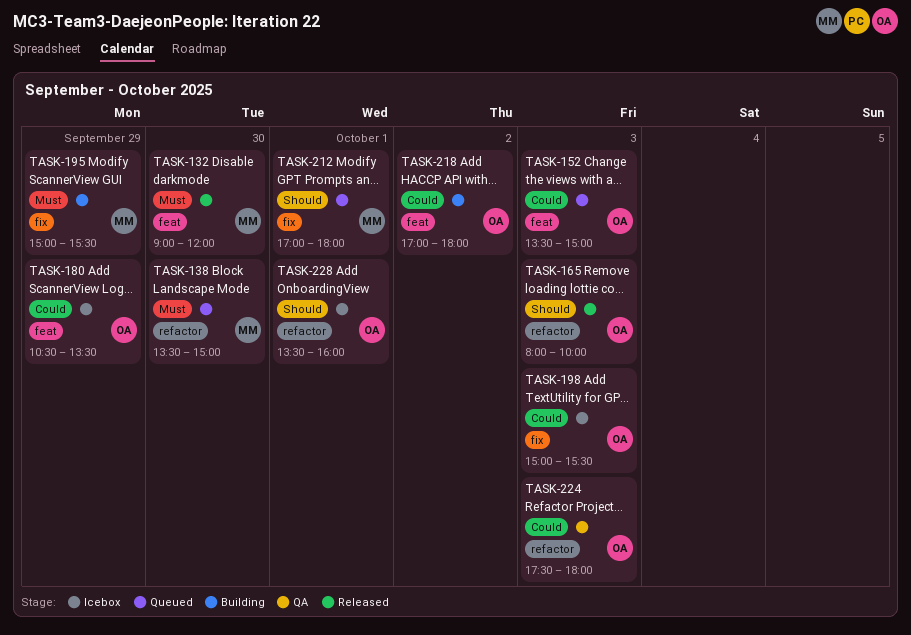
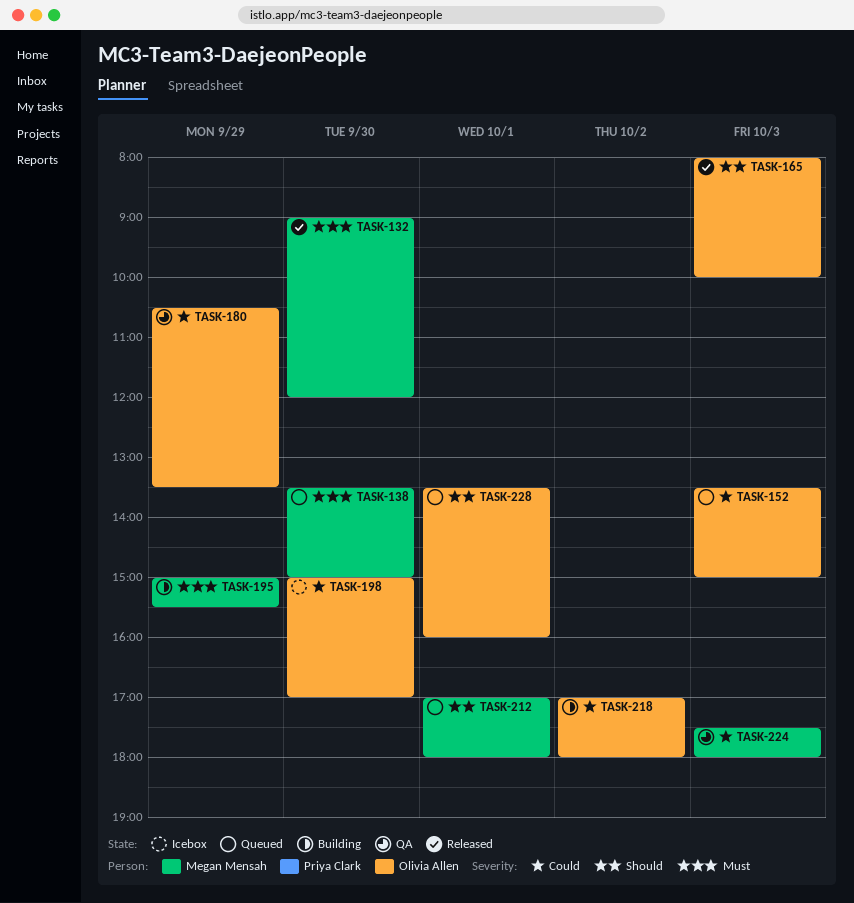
TASK-180, status: Icebox -> QA
TASK-198, day: Oct 3 -> Sep 30
TASK-198, ends: 15:30 -> 17:00
TASK-224, owner: Olivia Allen -> Megan Mensah
TASK-228, status: Icebox -> Queued

